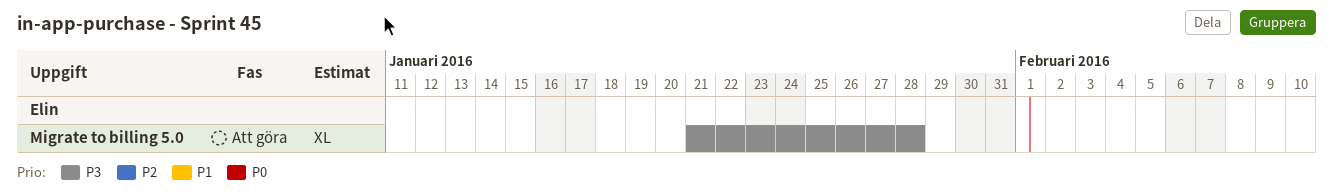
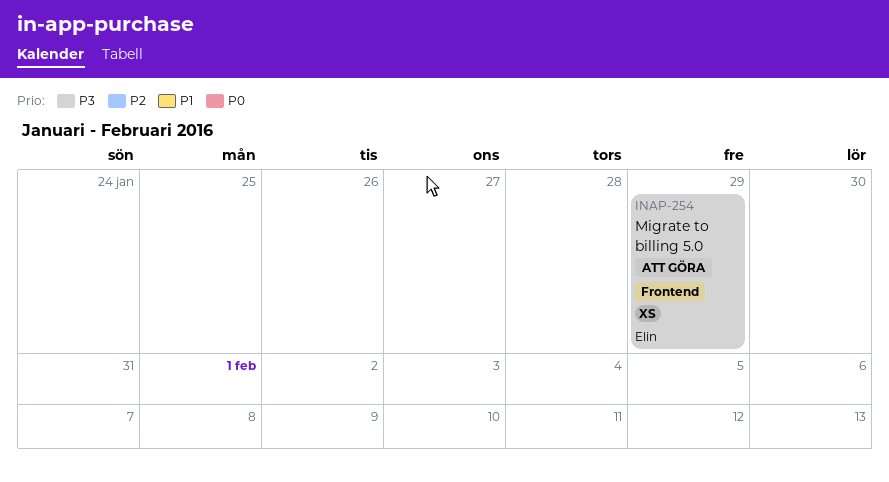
Migrate to billing 5.0, estimate: XL -> XS
Migrate to billing 5.0, due: Jan 28 -> Jan 29

